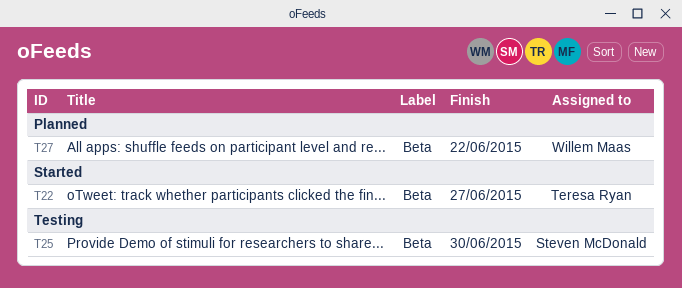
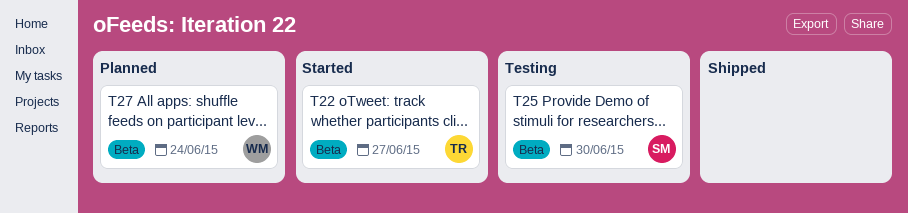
T27, due: Jun 22 -> Jun 24

